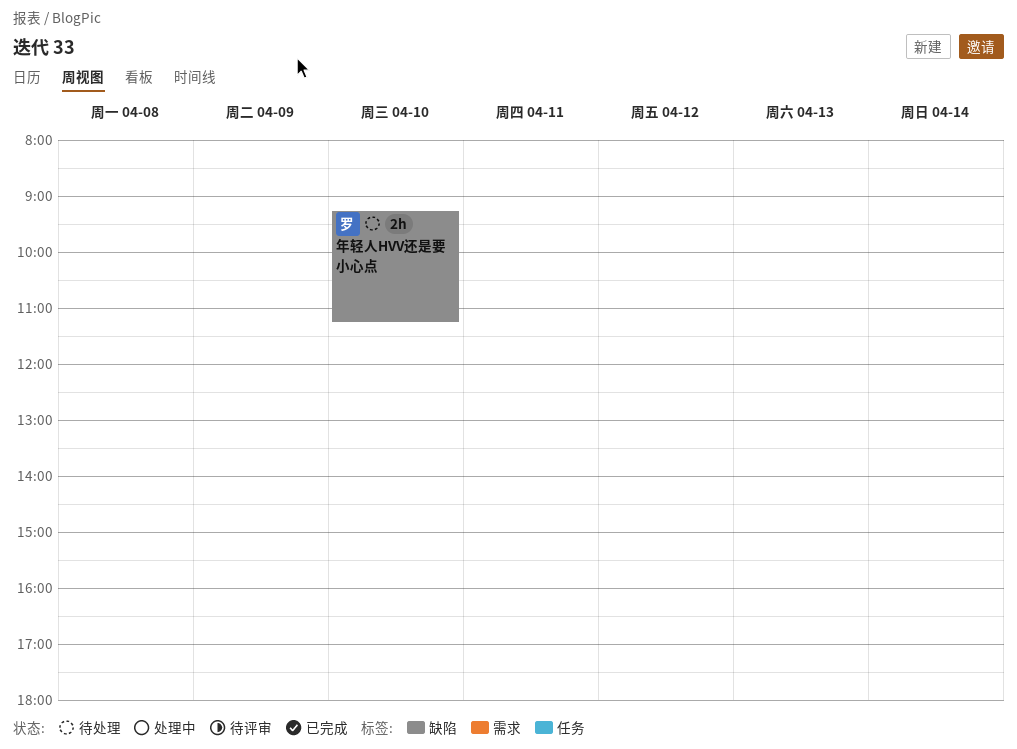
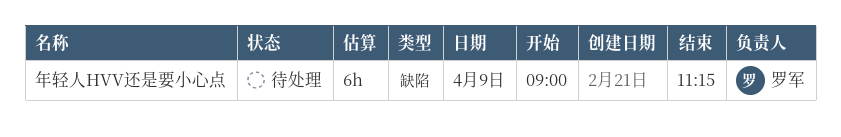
年轻人HVV还是要小心点, estimate: 2h -> 6h
年轻人HVV还是要小心点, day: Apr 10 -> Apr 9
年轻人HVV还是要小心点, begins: 09:15 -> 09:00

